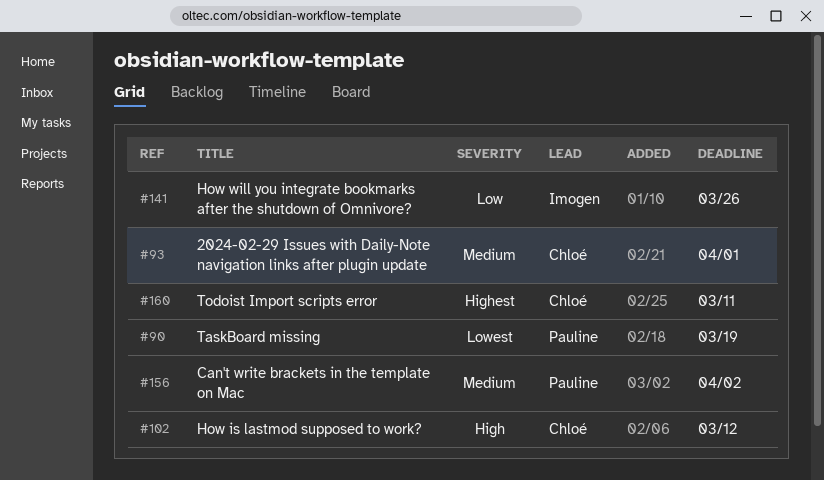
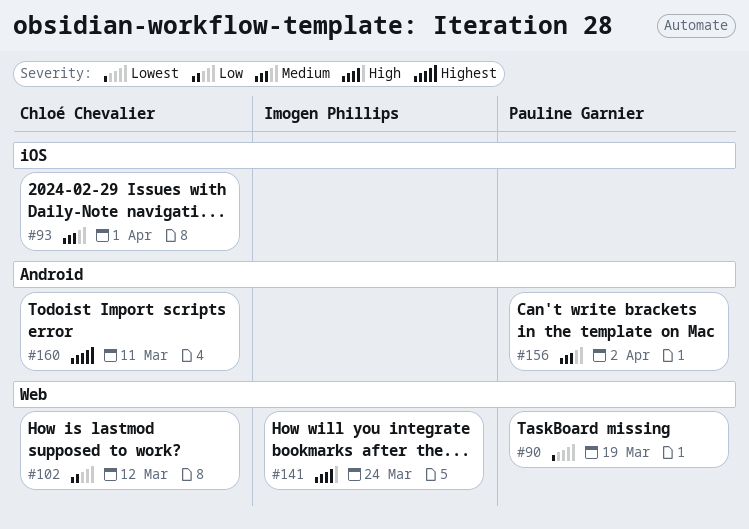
#102, priority: High -> Low
#141, priority: Low -> High
#141, due: Mar 26 -> Mar 24

